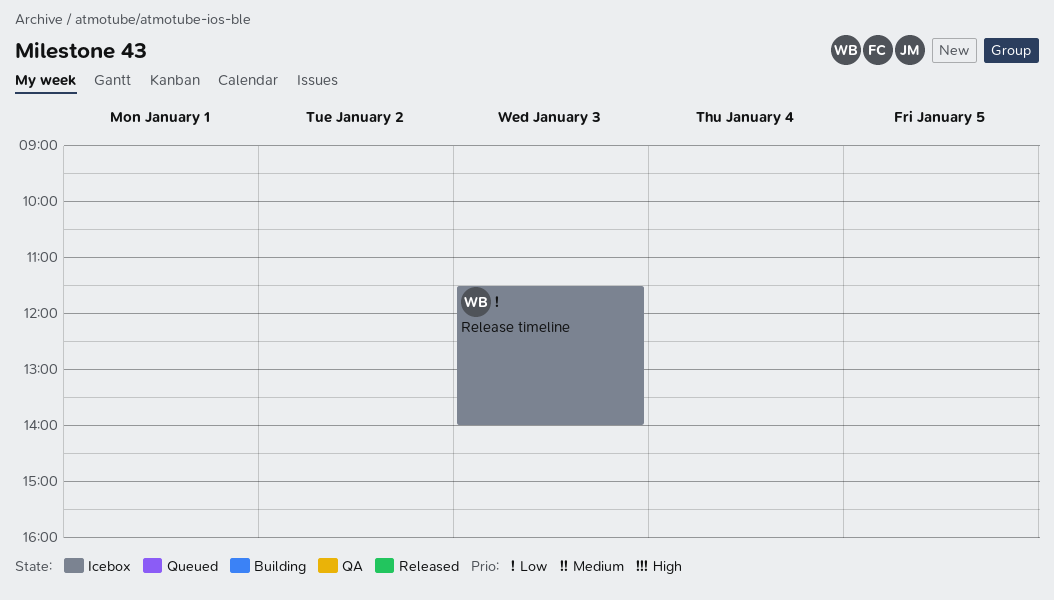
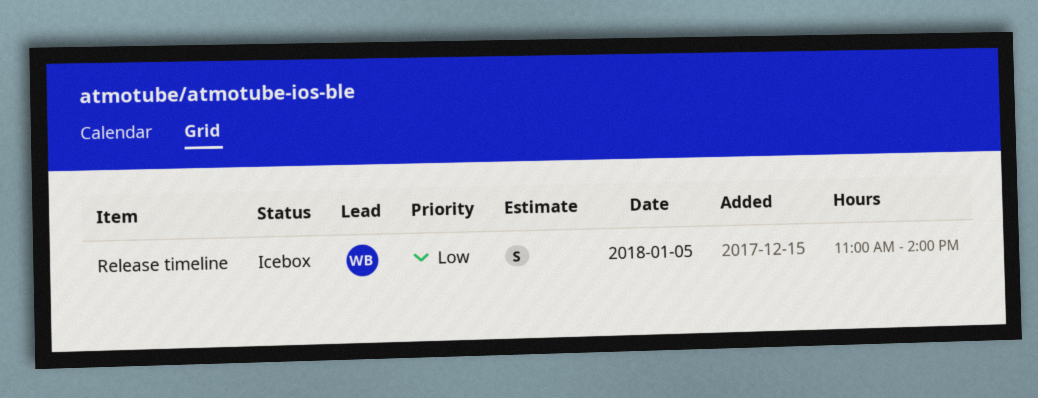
Release timeline, day: Jan 3 -> Jan 5
Release timeline, begins: 11:30 -> 11:00

